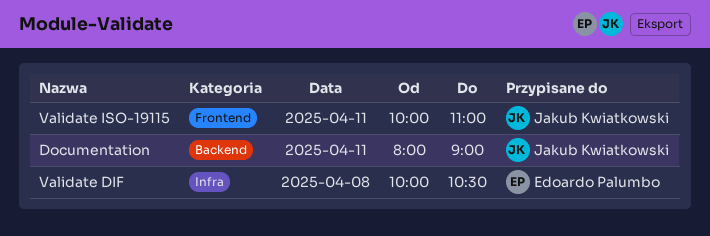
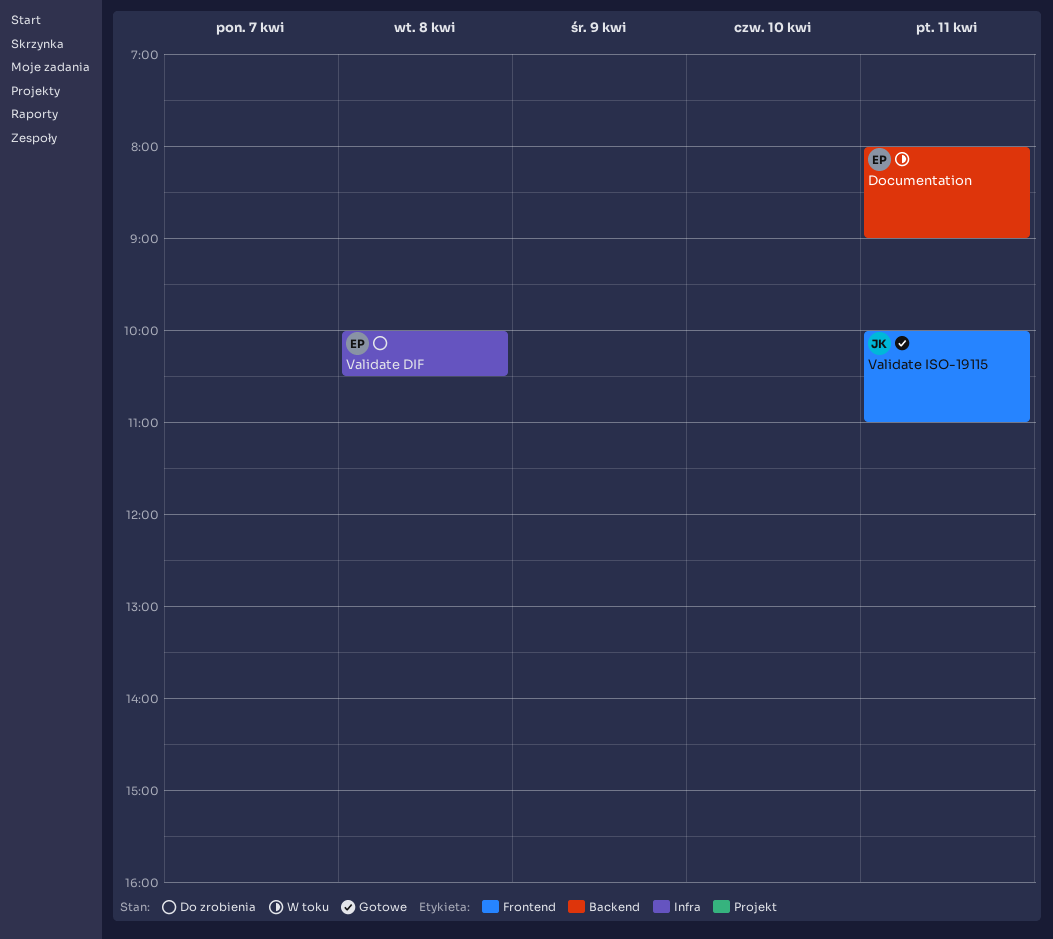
Documentation, owner: Jakub Kwiatkowski -> Edoardo Palumbo

